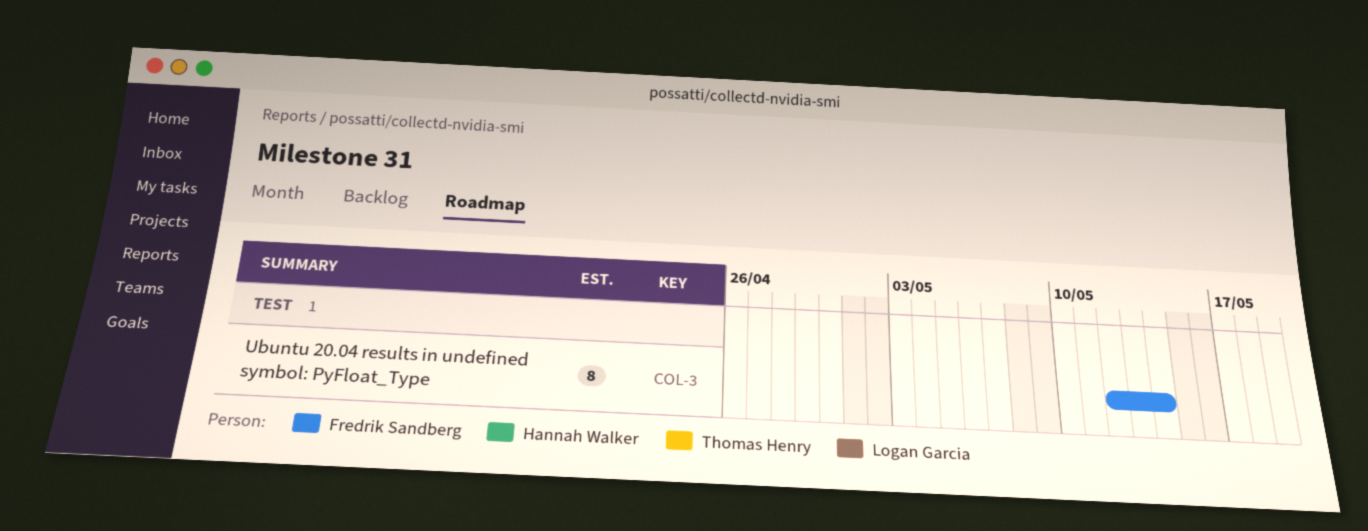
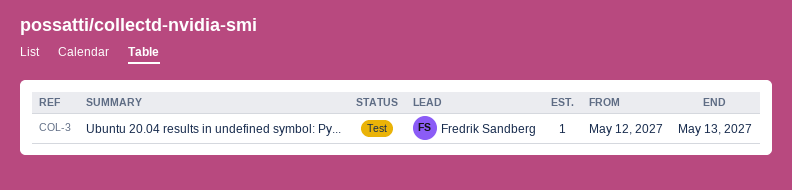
COL-3, estimate: 8 -> 1
COL-3, due: May 14 -> May 13

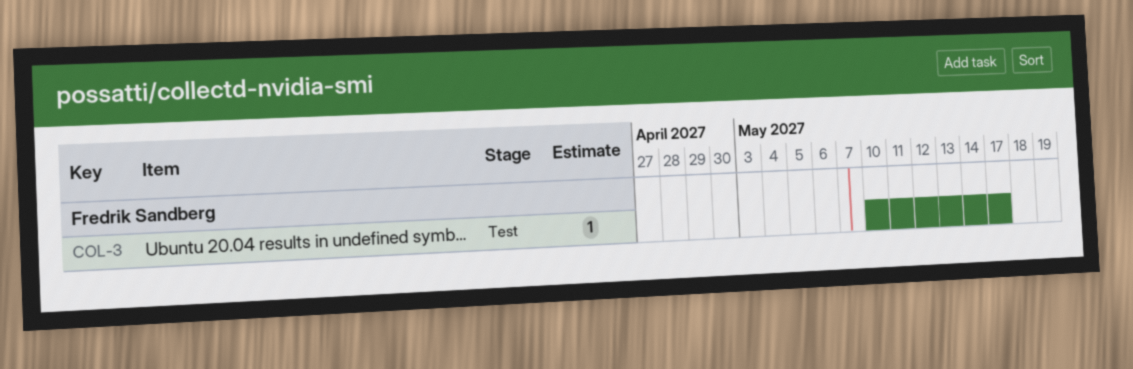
COL-3, start: May 12 -> May 10
COL-3, due: May 13 -> May 17

